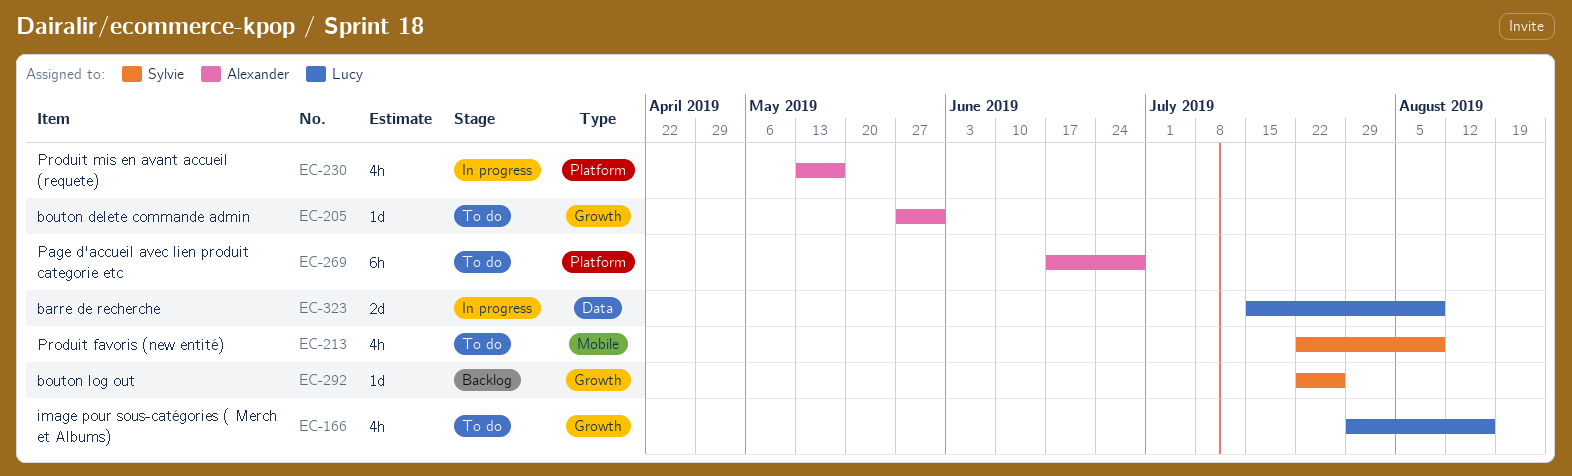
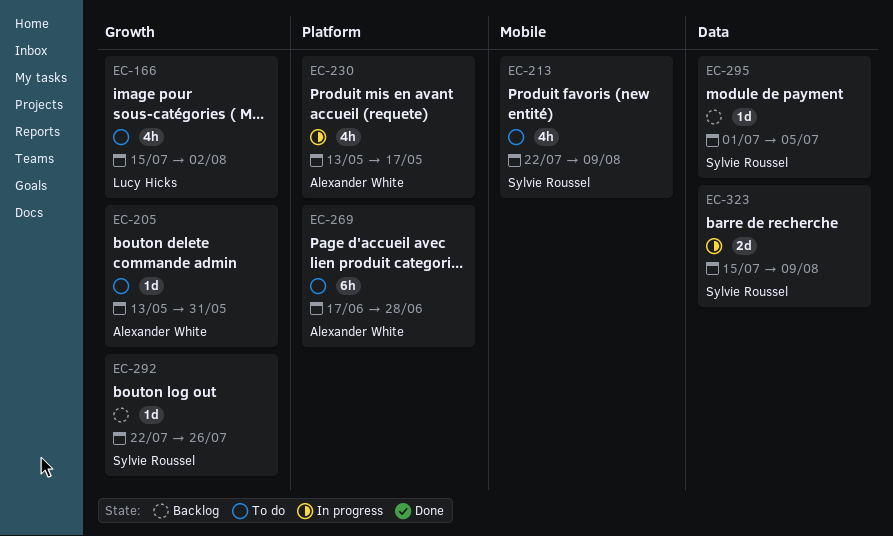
EC-166, start: Jul 29 -> Jul 15
EC-166, due: Aug 16 -> Aug 2
EC-205, start: May 27 -> May 13
EC-295: none -> present
EC-323, owner: Lucy Hicks -> Sylvie Roussel

